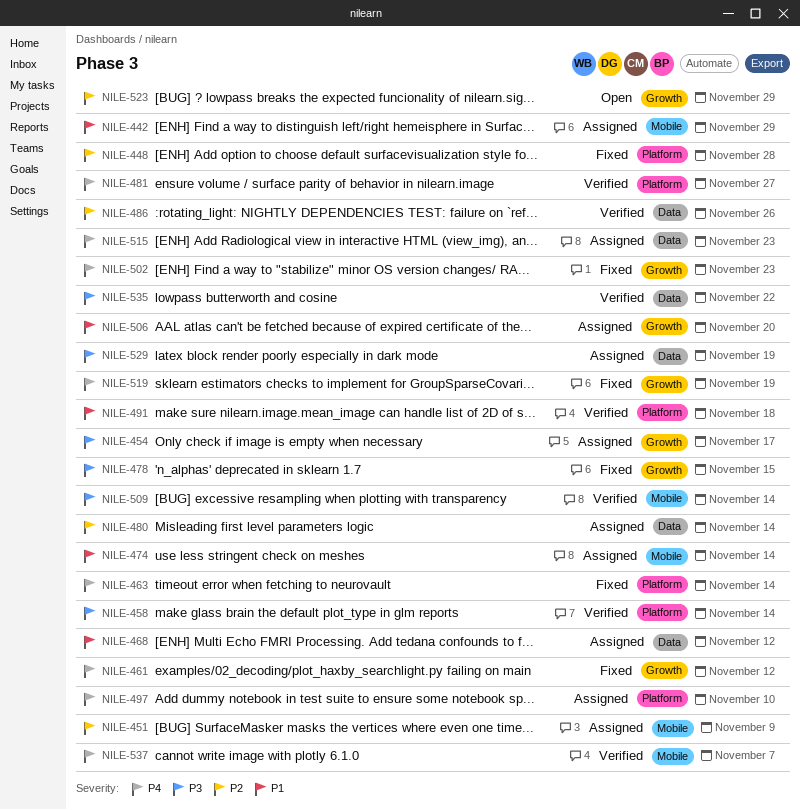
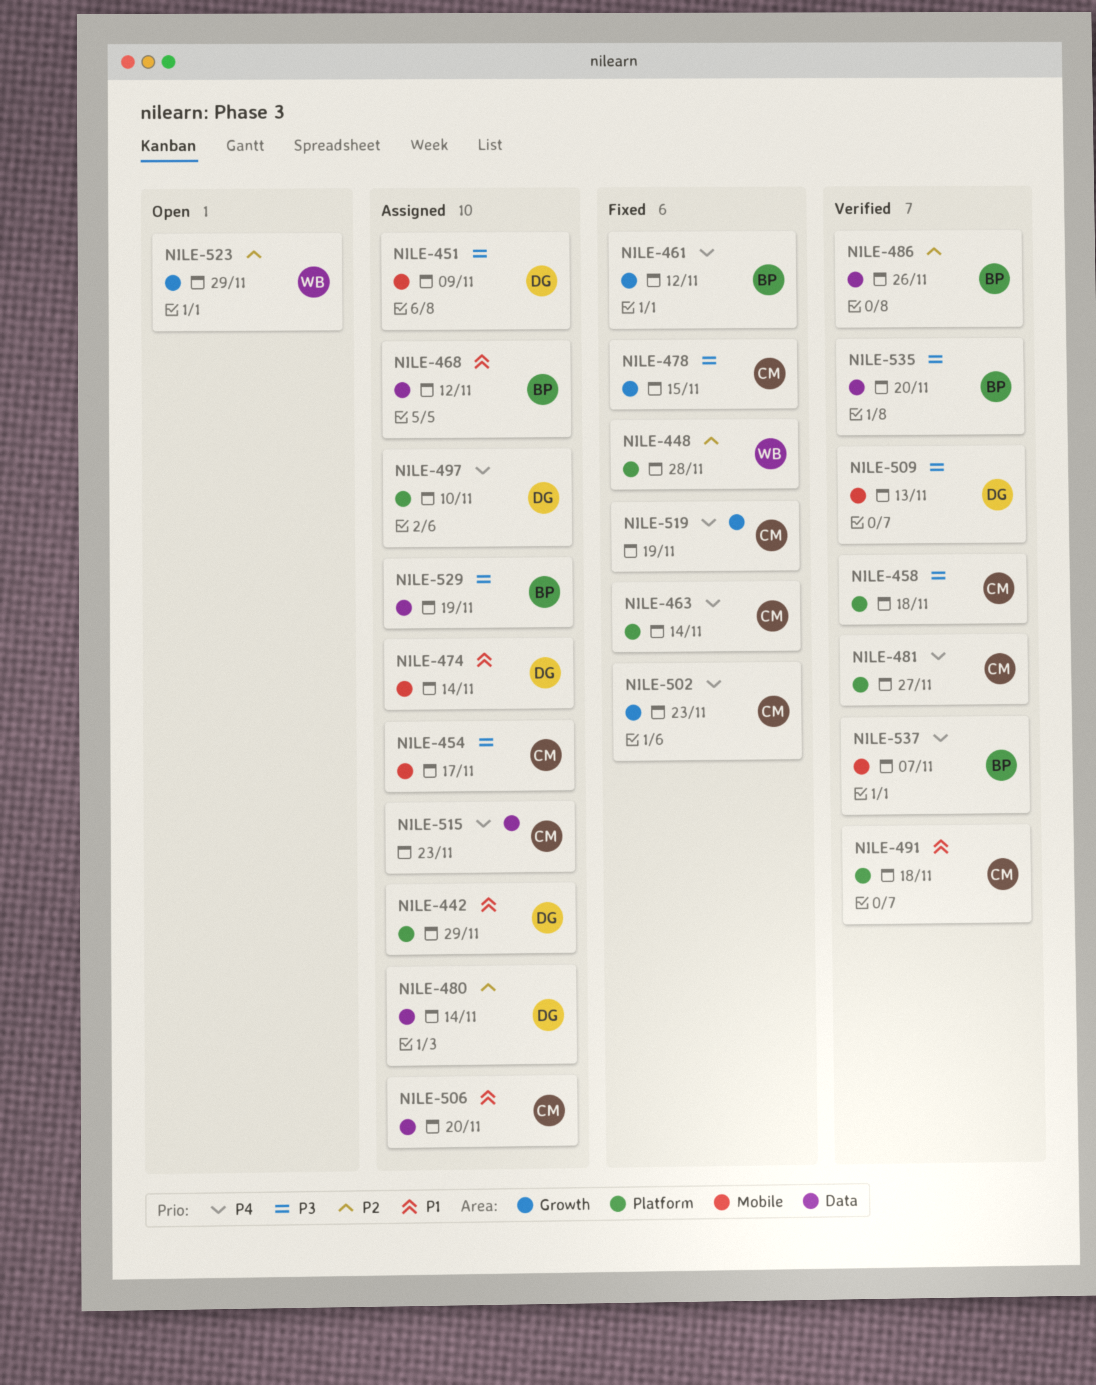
NILE-442, label: Mobile -> Platform
NILE-451, priority: P2 -> P3
NILE-454, label: Growth -> Mobile
NILE-458, due: Nov 14 -> Nov 18
NILE-506, label: Growth -> Data
NILE-509, due: Nov 14 -> Nov 13
NILE-535, due: Nov 22 -> Nov 20

